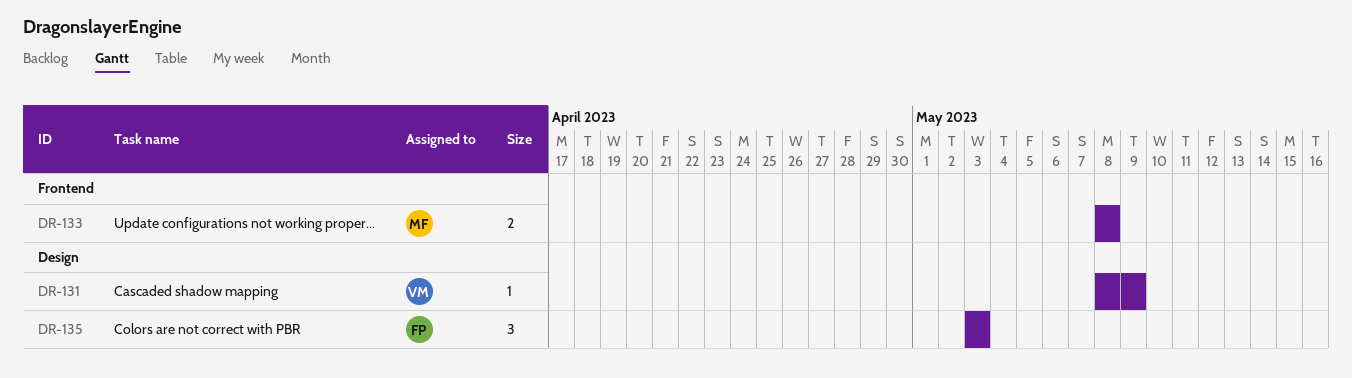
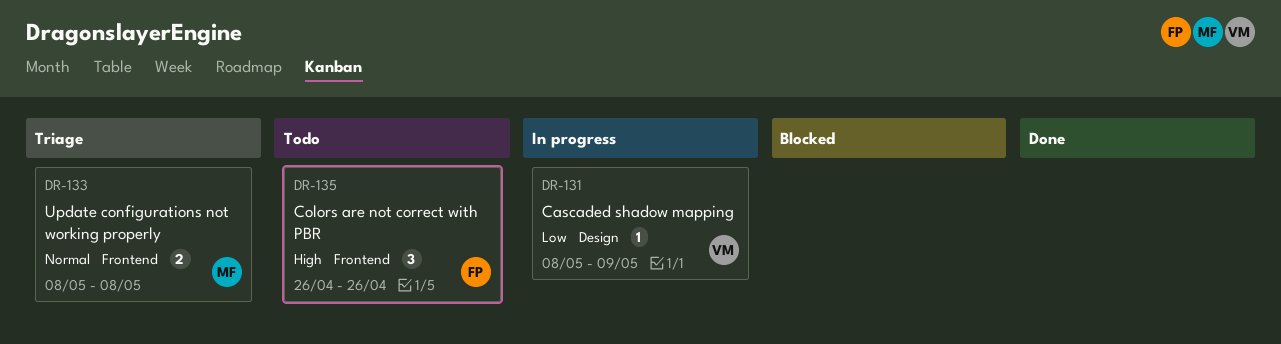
DR-135, label: Design -> Frontend
DR-135, start: May 3 -> Apr 26
DR-135, due: May 3 -> Apr 26

